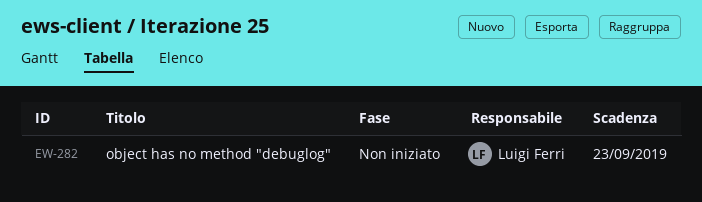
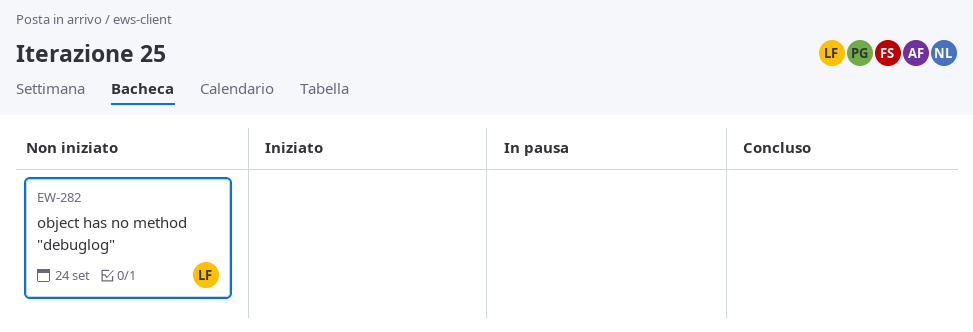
EW-282, due: Sep 23 -> Sep 24

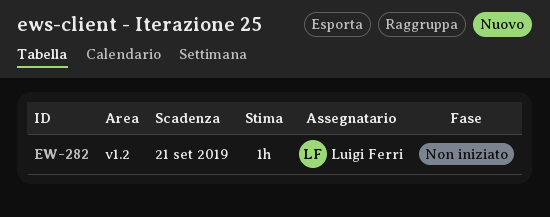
EW-282, due: Sep 24 -> Sep 21

